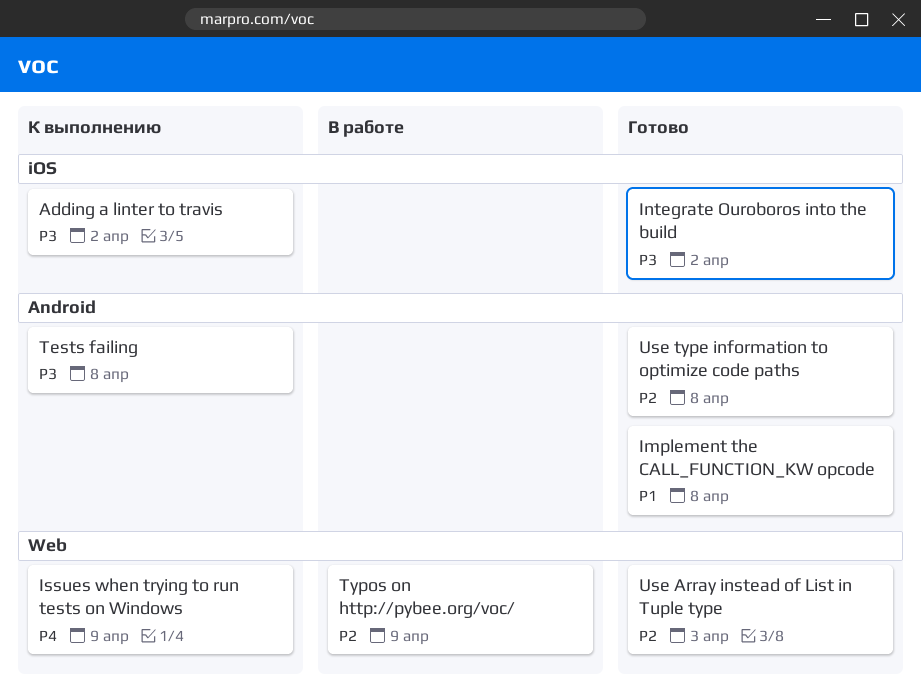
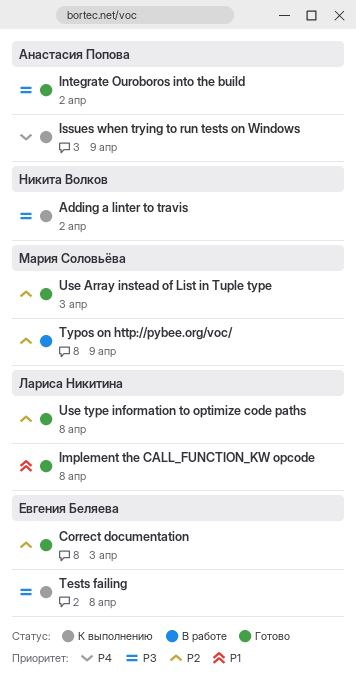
Correct documentation: none -> present

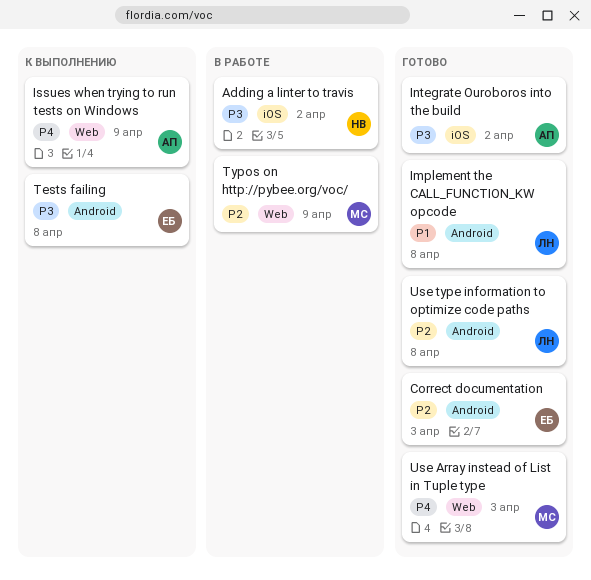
Adding a linter to travis, status: К выполнению -> В работе
Use Array instead of List in Tuple type, priority: P2 -> P4

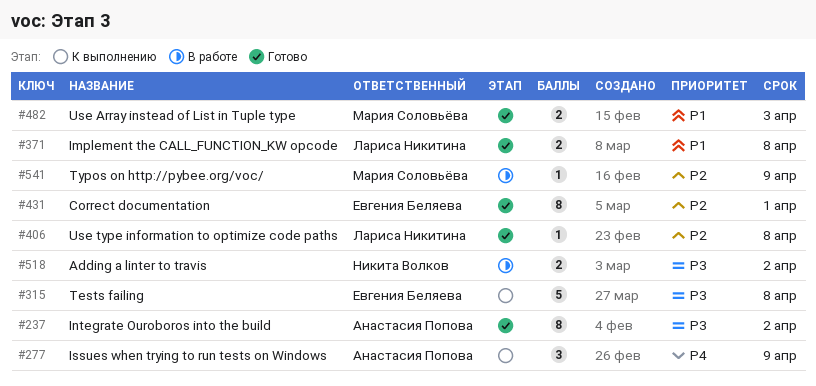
Correct documentation, due: Apr 3 -> Apr 1
Use Array instead of List in Tuple type, priority: P4 -> P1

